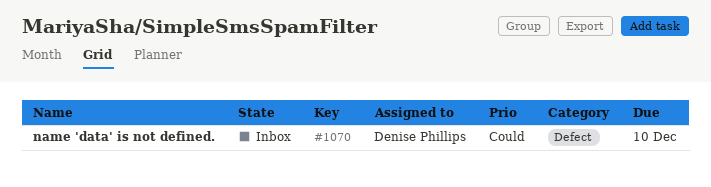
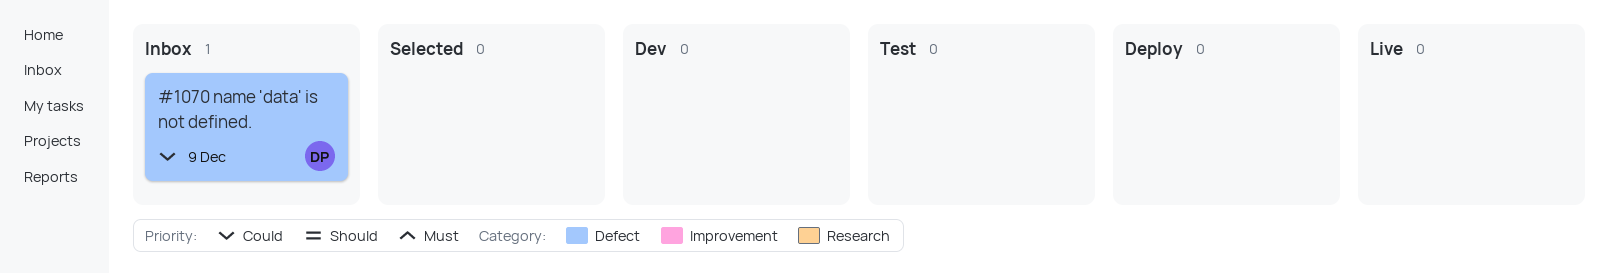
#1070, due: Dec 10 -> Dec 9

